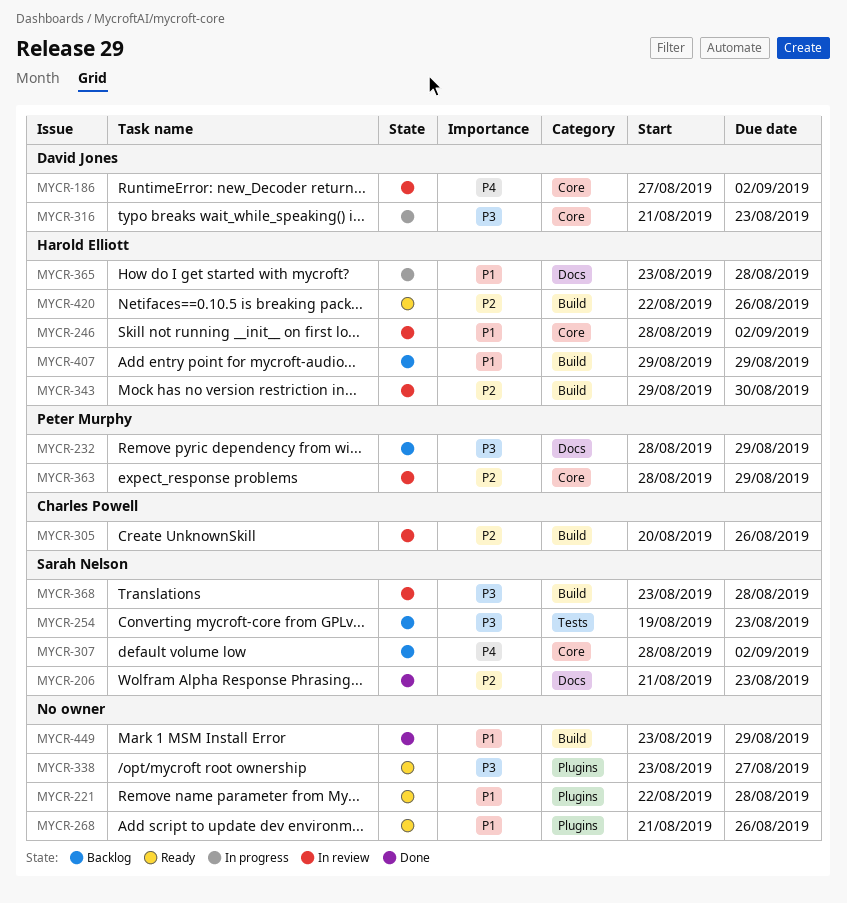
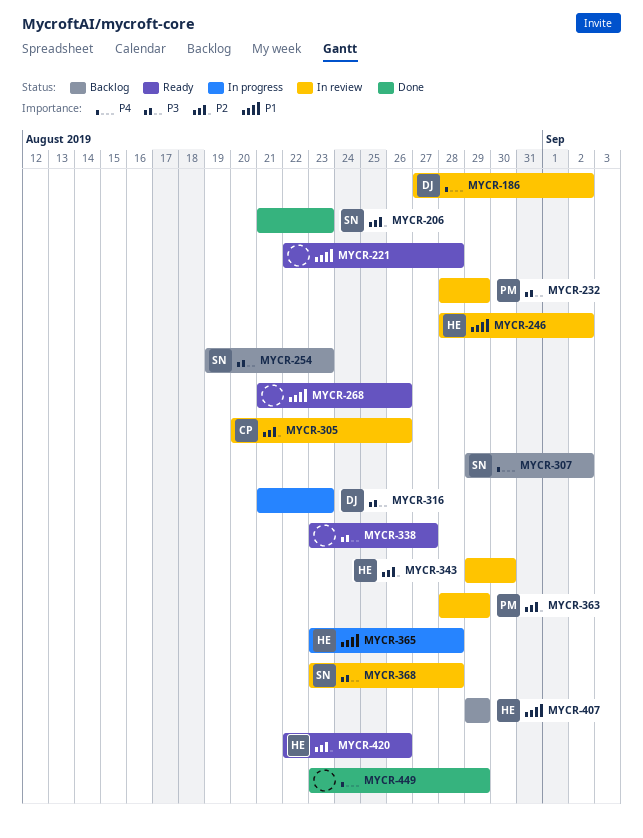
MYCR-232, status: Backlog -> In review
MYCR-307, start: Aug 28 -> Aug 29
MYCR-449, priority: P1 -> P4

